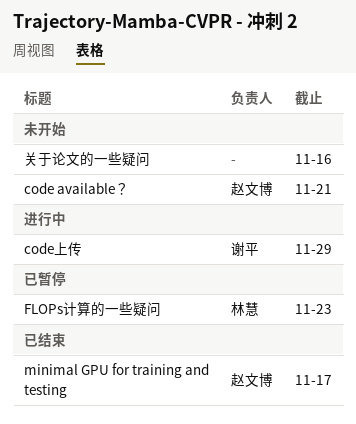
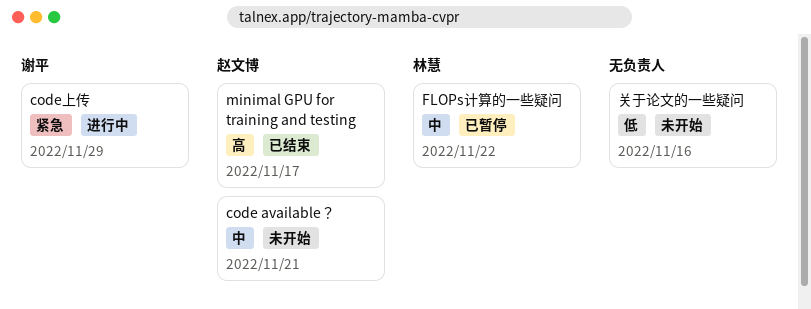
FLOPs计算的一些疑问, due: Nov 23 -> Nov 22

